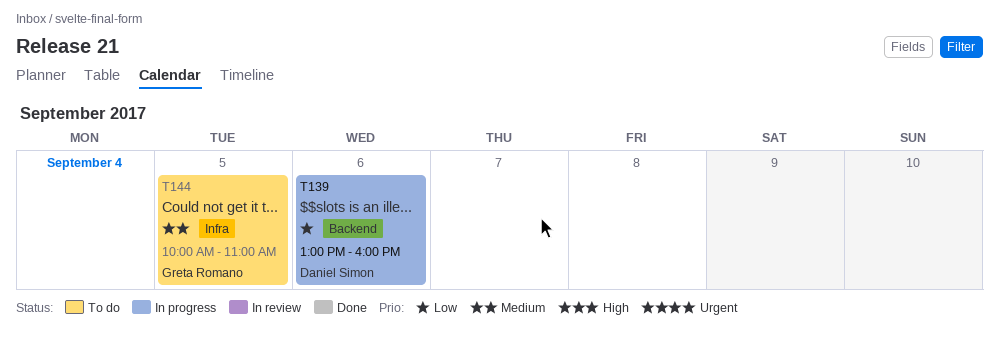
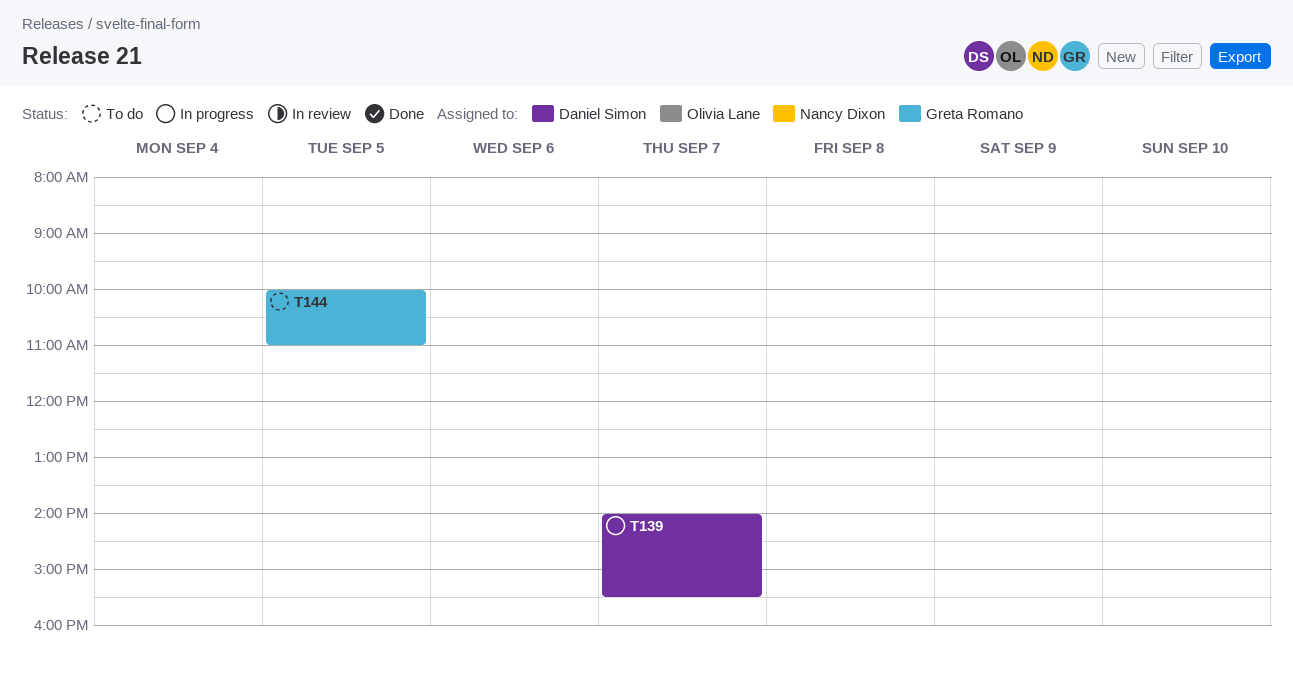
T139, day: Sep 6 -> Sep 7
T139, begins: 13:00 -> 14:00
T139, ends: 16:00 -> 15:30

